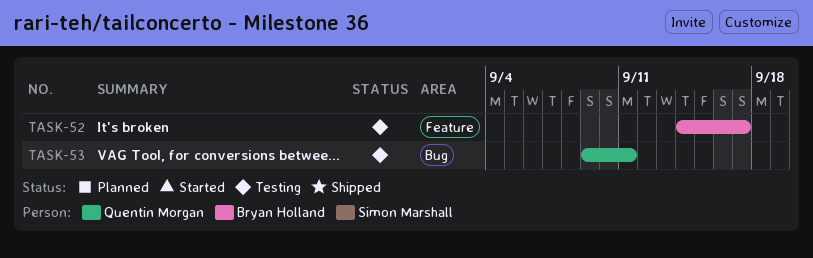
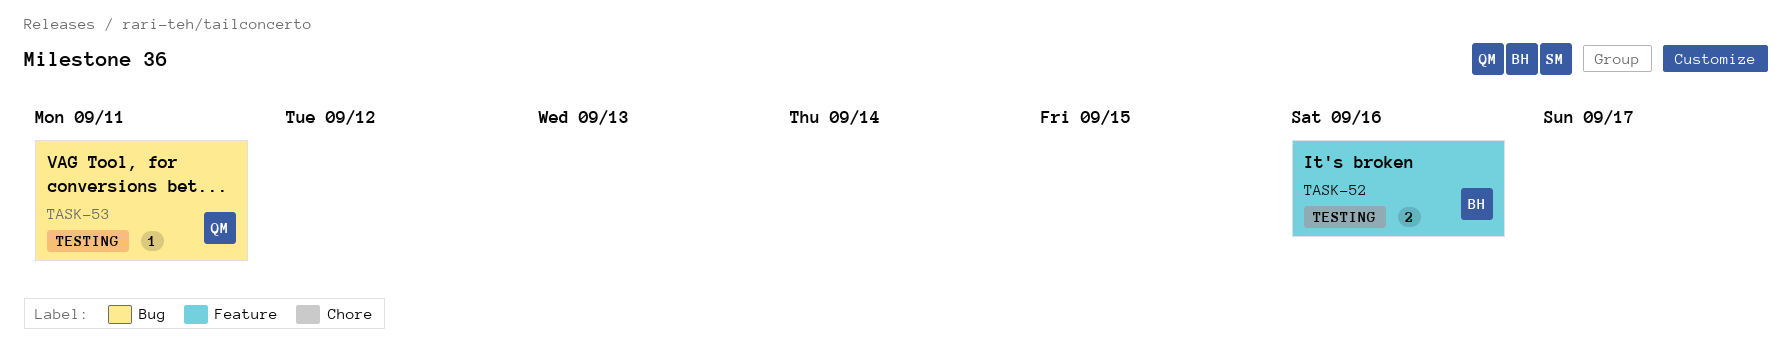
TASK-52, due: Sep 17 -> Sep 16

